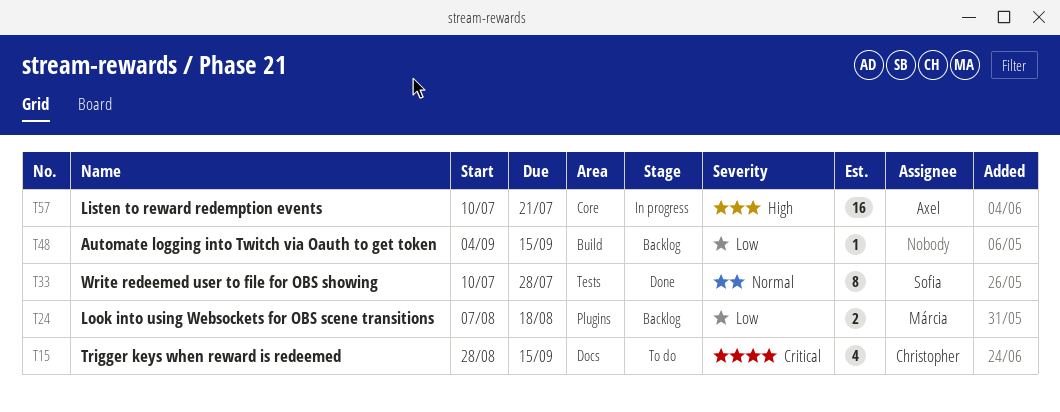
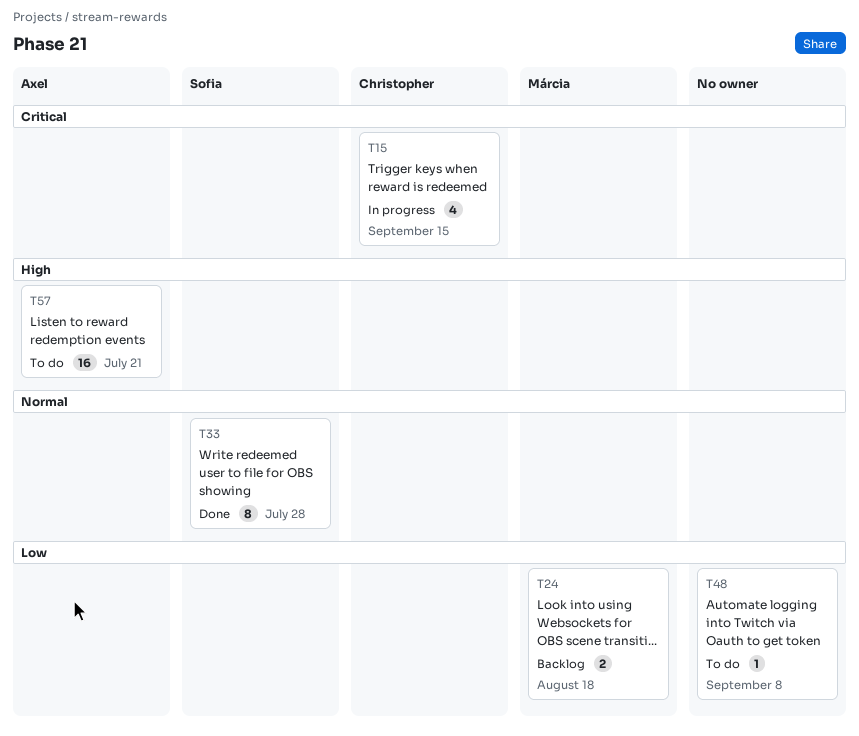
T15, status: To do -> In progress
T48, status: Backlog -> To do
T48, due: Sep 15 -> Sep 8
T57, status: In progress -> To do

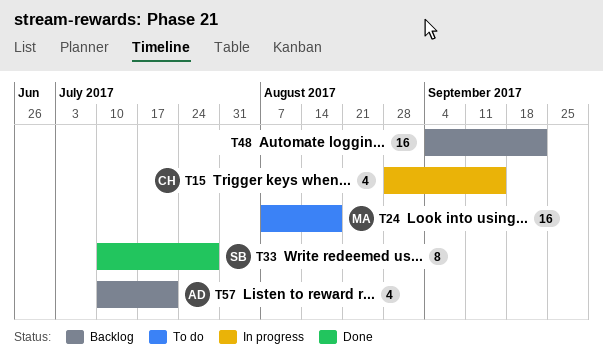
T24, status: Backlog -> To do
T24, estimate: 2 -> 16
T48, status: To do -> Backlog
T48, estimate: 1 -> 16
T48, due: Sep 8 -> Sep 22
T57, status: To do -> Backlog
T57, estimate: 16 -> 4

